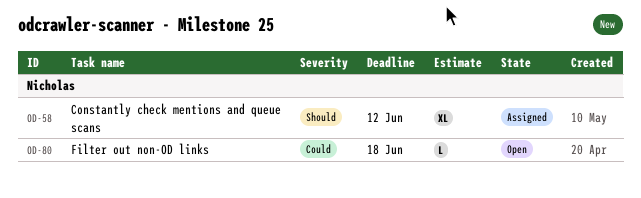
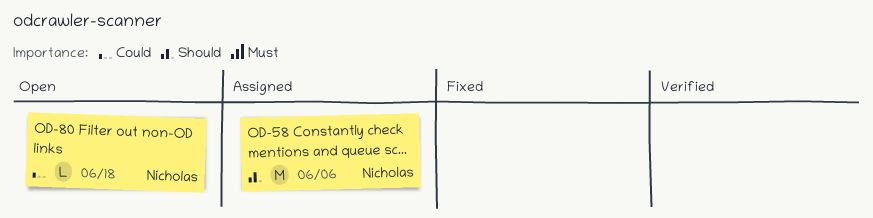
OD-58, estimate: XL -> M
OD-58, due: Jun 12 -> Jun 6

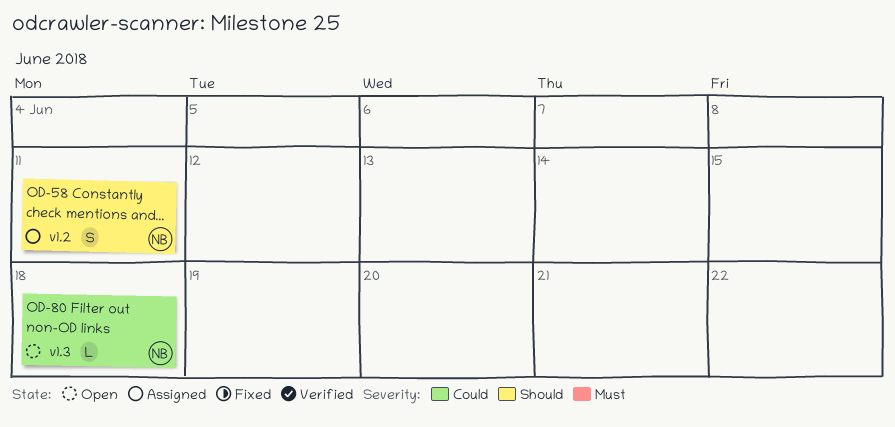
OD-58, estimate: M -> S
OD-58, due: Jun 6 -> Jun 11

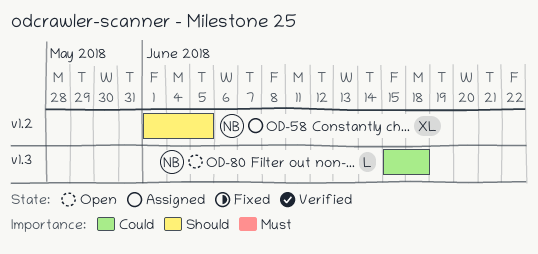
OD-58, estimate: S -> XL
OD-58, due: Jun 11 -> Jun 5

